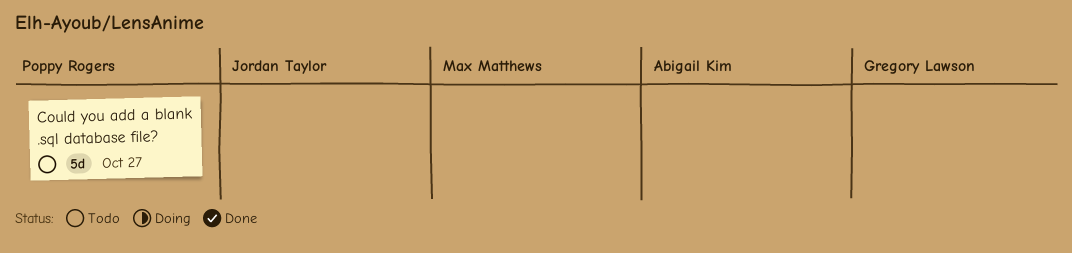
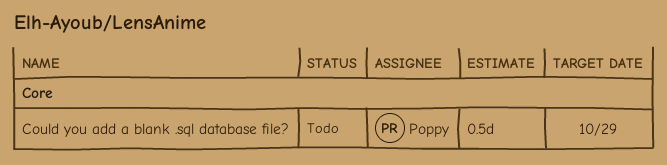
Could you add a blank .sql database file?, estimate: 5d -> 0.5d
Could you add a blank .sql database file?, due: Oct 27 -> Oct 29

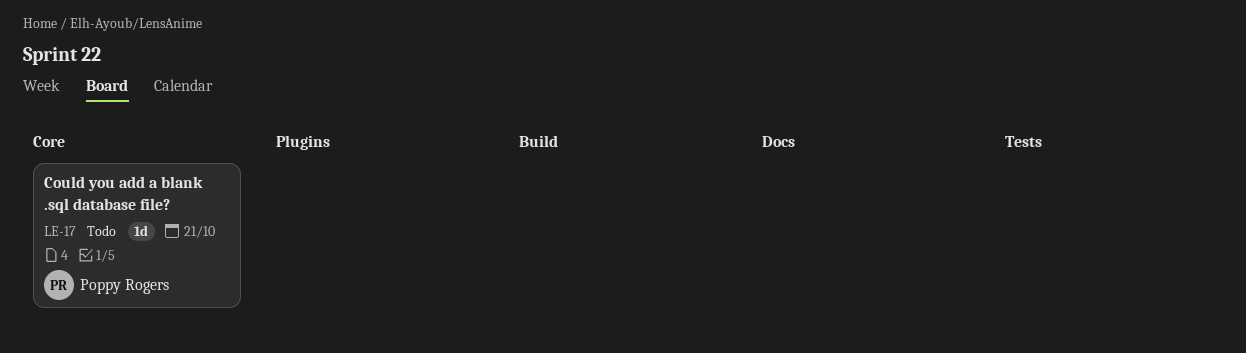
Could you add a blank .sql database file?, estimate: 0.5d -> 1d
Could you add a blank .sql database file?, due: Oct 29 -> Oct 21

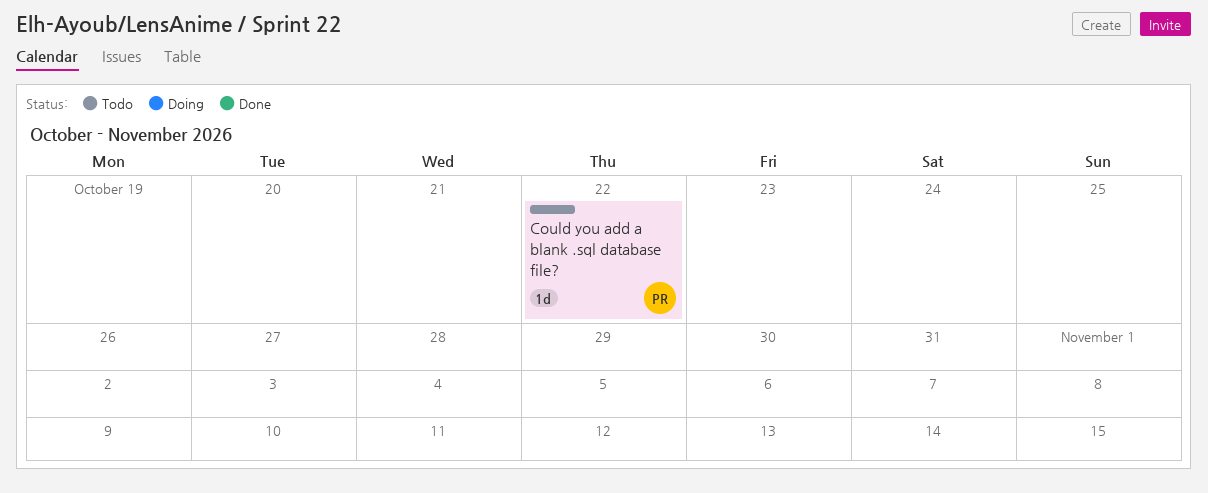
Could you add a blank .sql database file?, due: Oct 21 -> Oct 22

